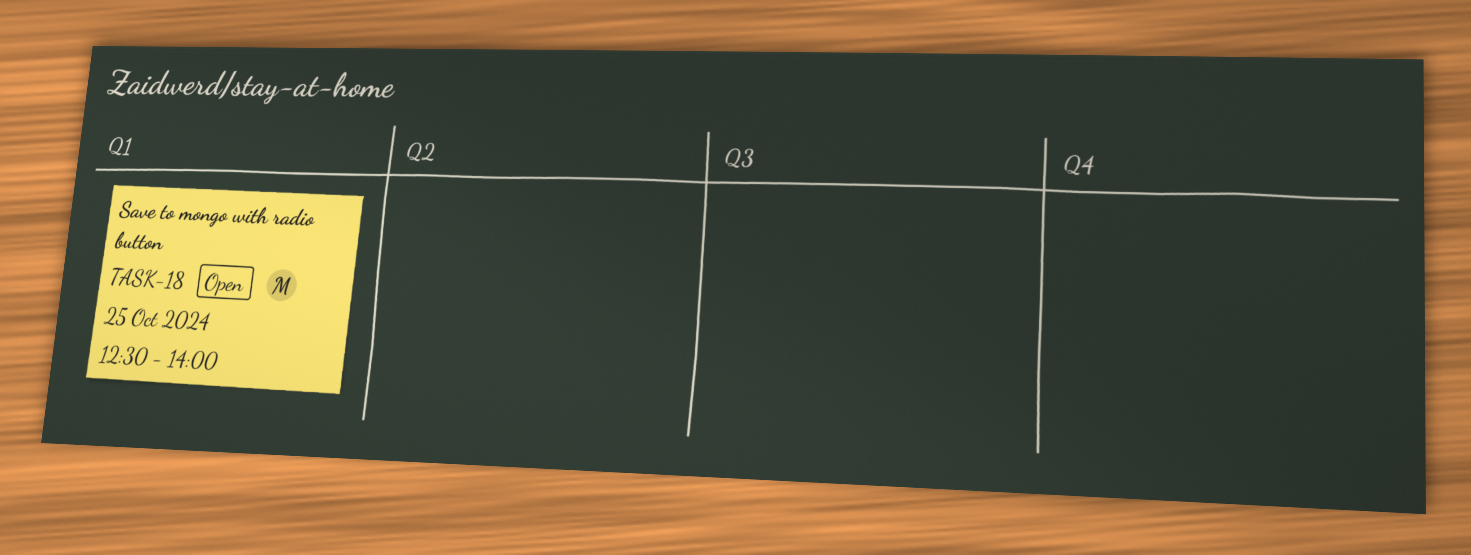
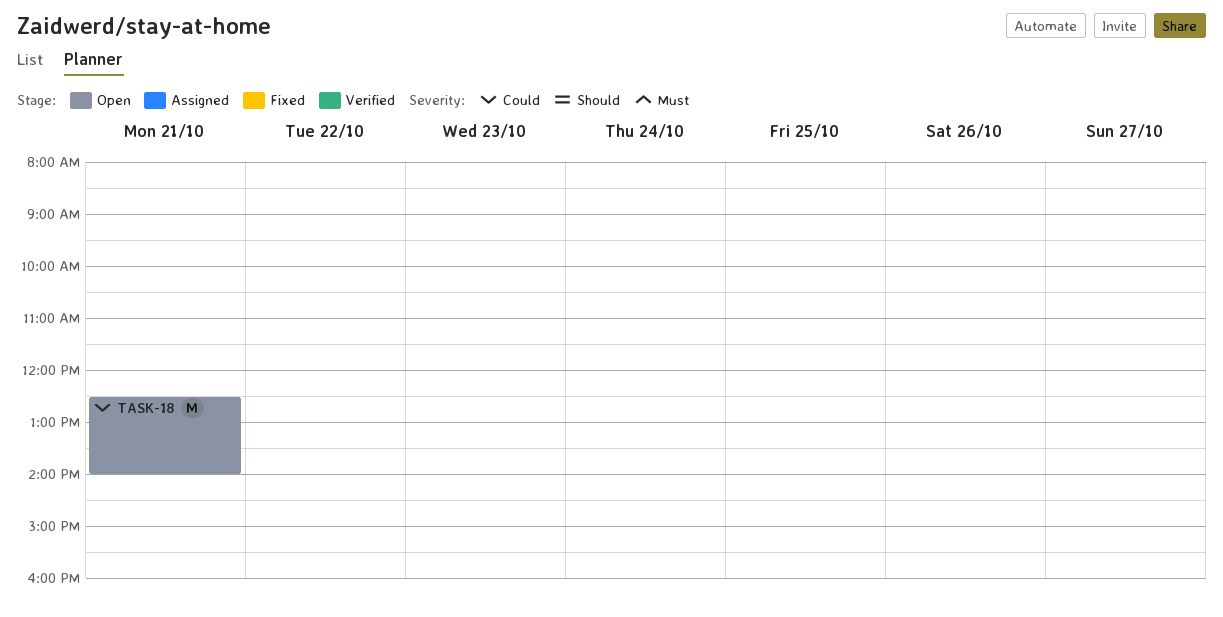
TASK-18, day: Oct 25 -> Oct 21

